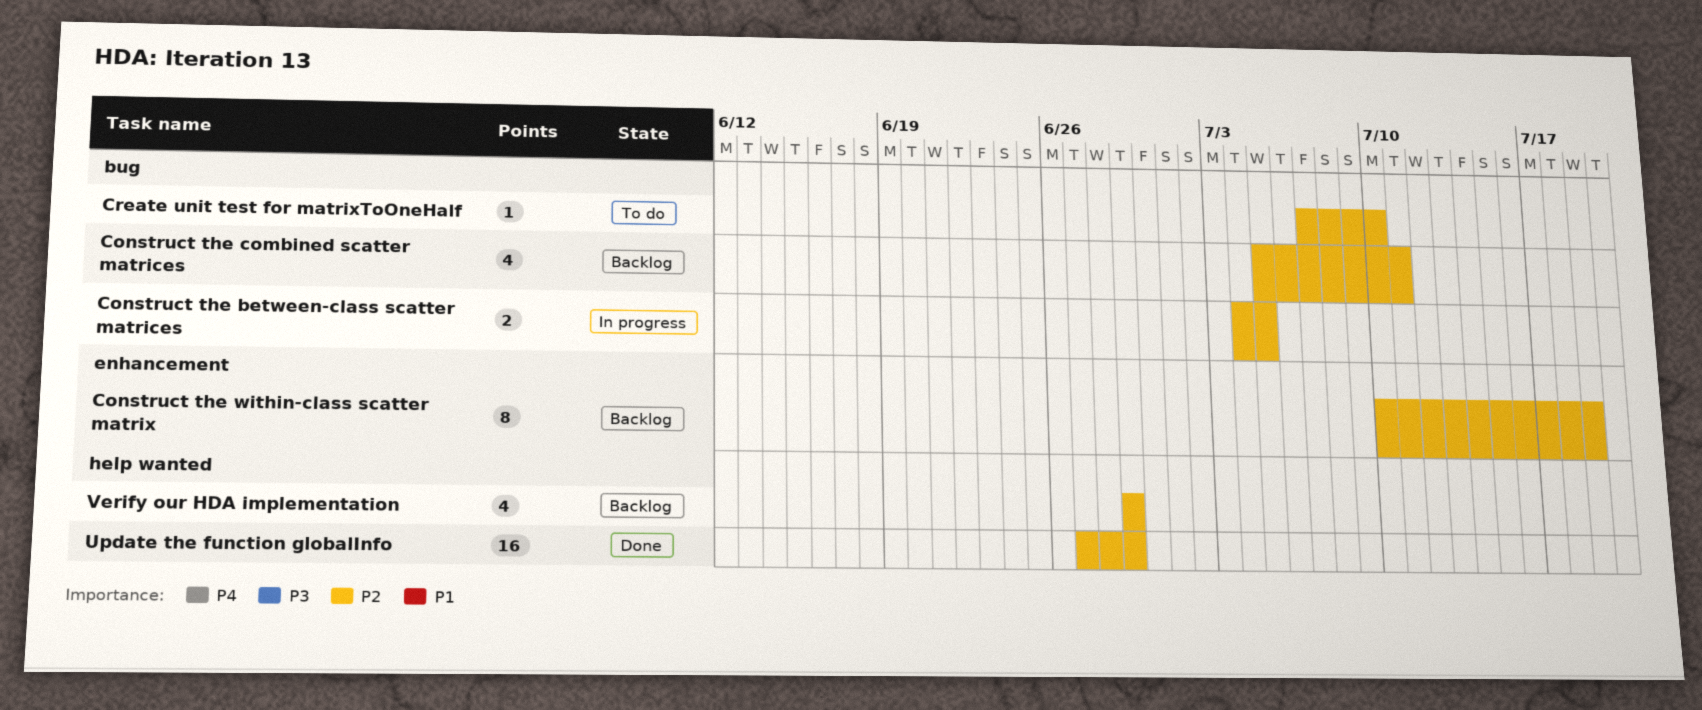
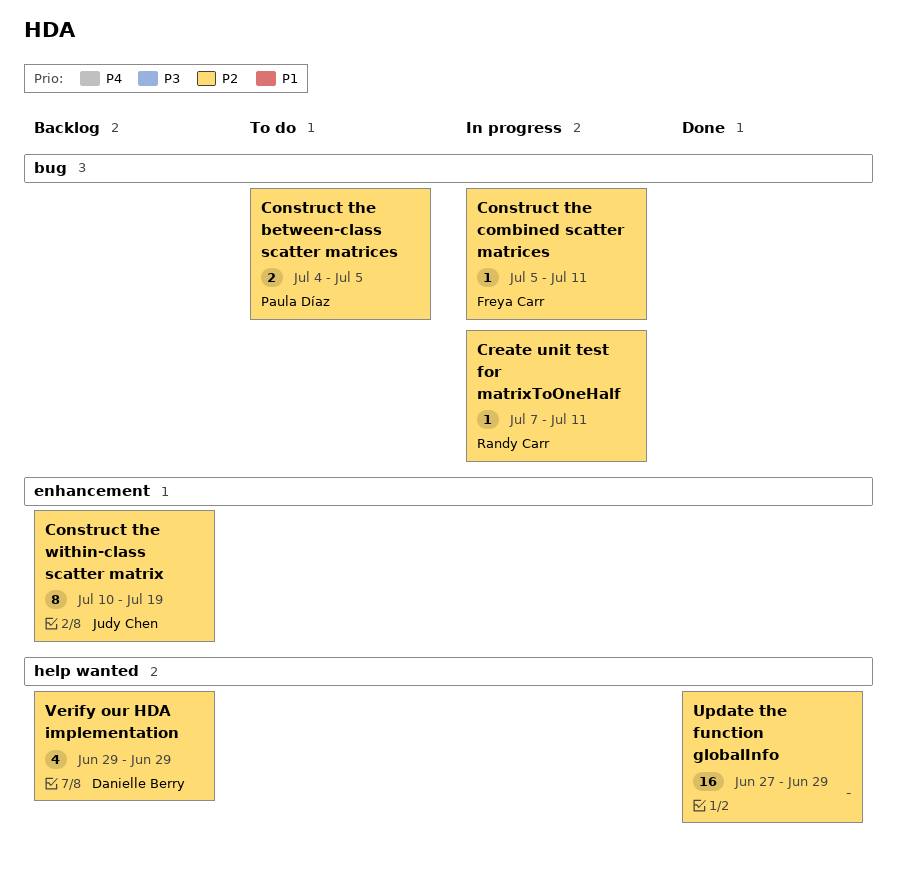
Construct the between-class scatter matrices, status: In progress -> To do
Construct the combined scatter matrices, status: Backlog -> In progress
Construct the combined scatter matrices, estimate: 4 -> 1
Create unit test for matrixToOneHalf, status: To do -> In progress
Create unit test for matrixToOneHalf, due: Jul 10 -> Jul 11

